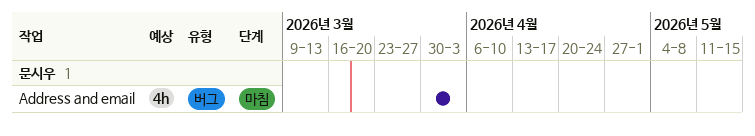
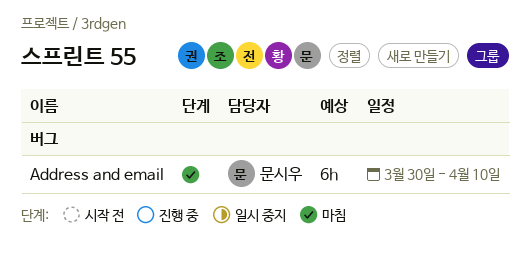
Address and email, estimate: 4h -> 6h
Address and email, due: Apr 3 -> Apr 10

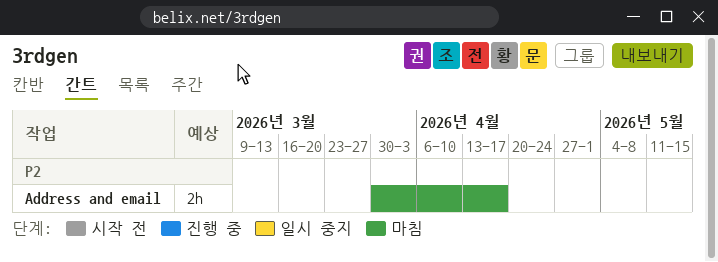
Address and email, estimate: 6h -> 2h
Address and email, due: Apr 10 -> Apr 17

